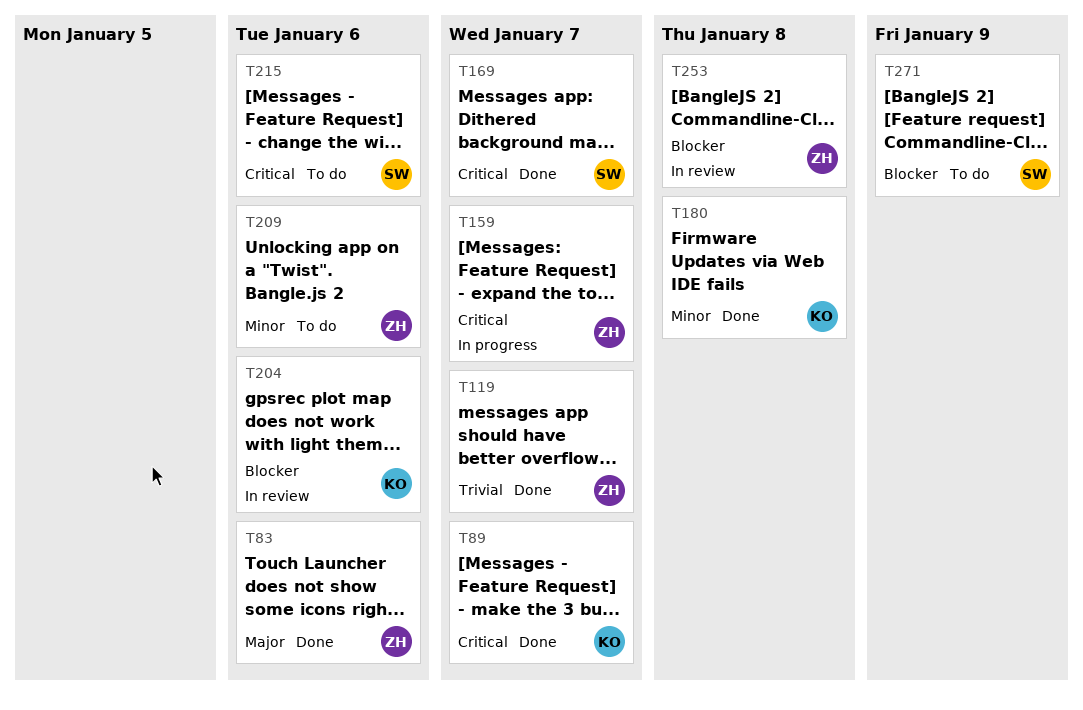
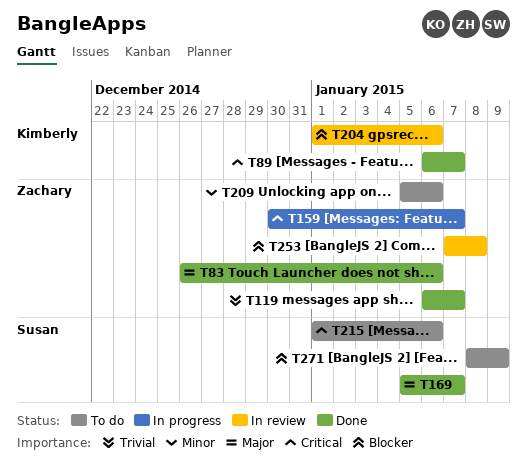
T169, priority: Critical -> Major
T180: present -> none

